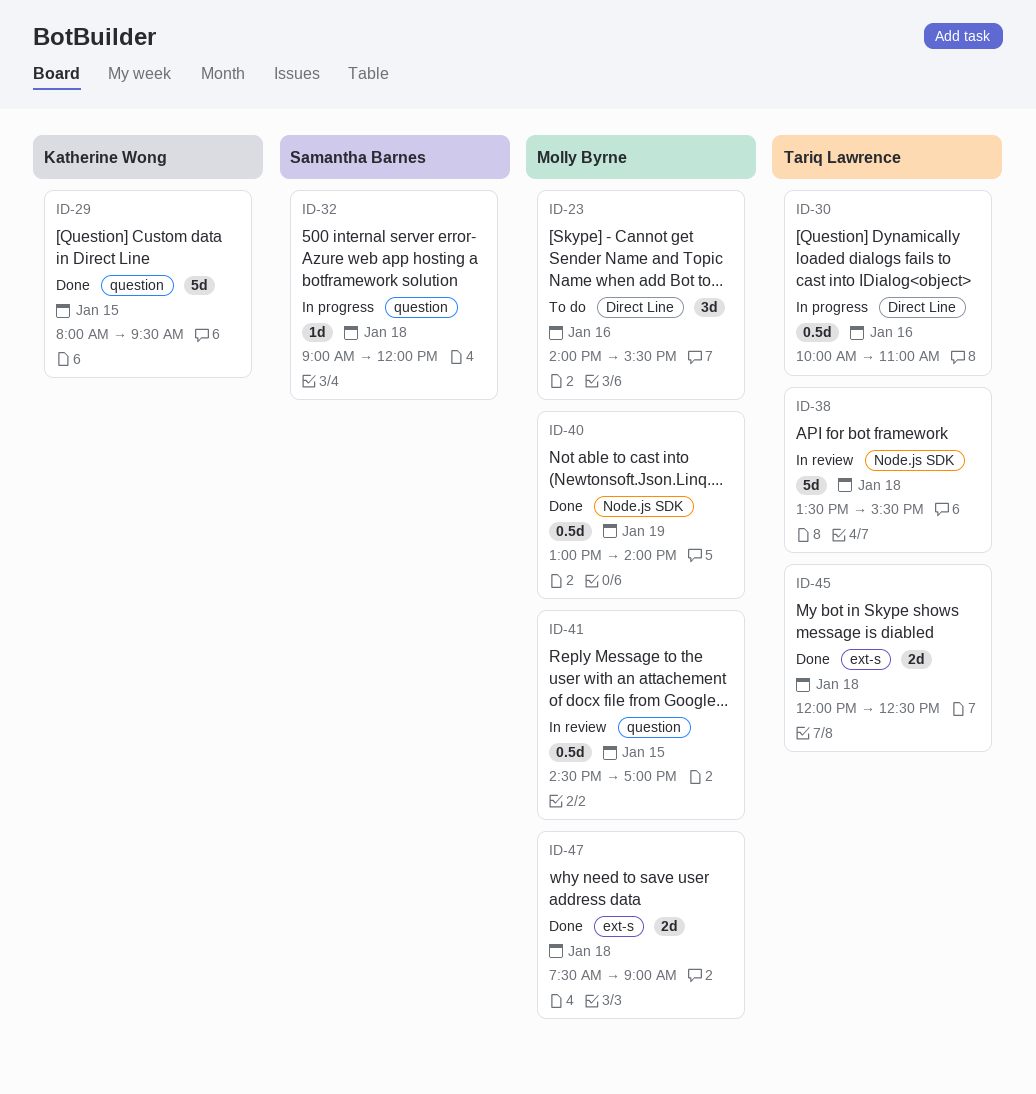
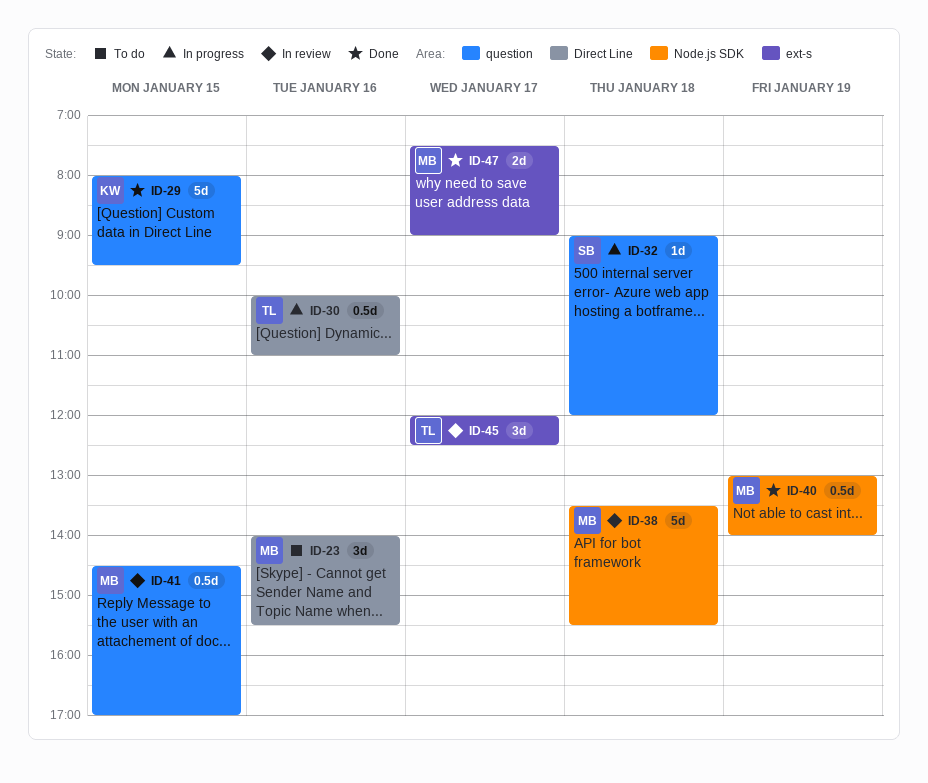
ID-38, owner: Tariq Lawrence -> Molly Byrne
ID-45, status: Done -> In review
ID-45, estimate: 2d -> 3d
ID-45, day: Jan 18 -> Jan 17
ID-47, day: Jan 18 -> Jan 17

